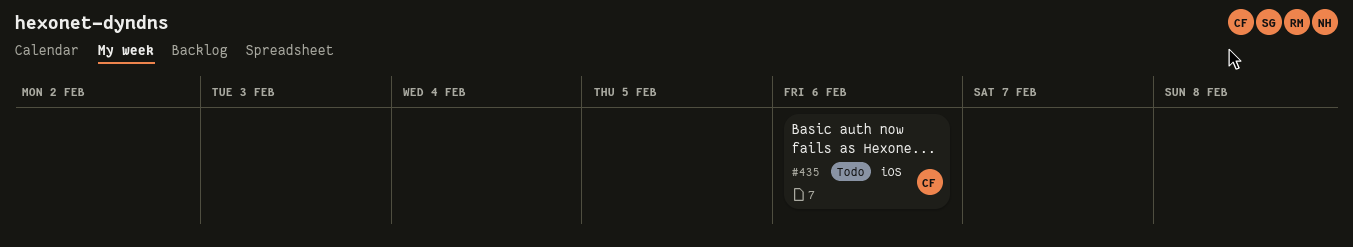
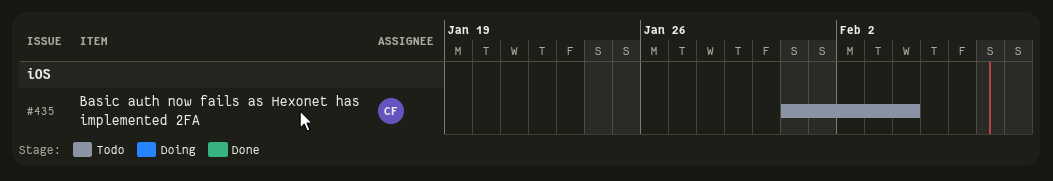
#435, due: Feb 6 -> Feb 4

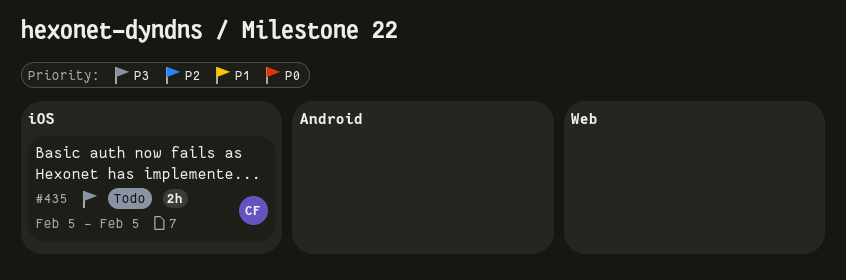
#435, start: Jan 31 -> Feb 5
#435, due: Feb 4 -> Feb 5

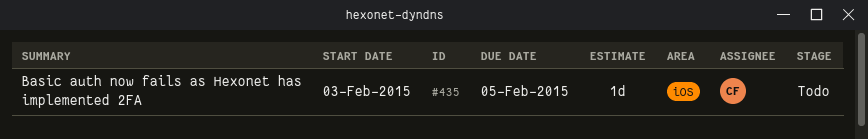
#435, estimate: 2h -> 1d
#435, start: Feb 5 -> Feb 3

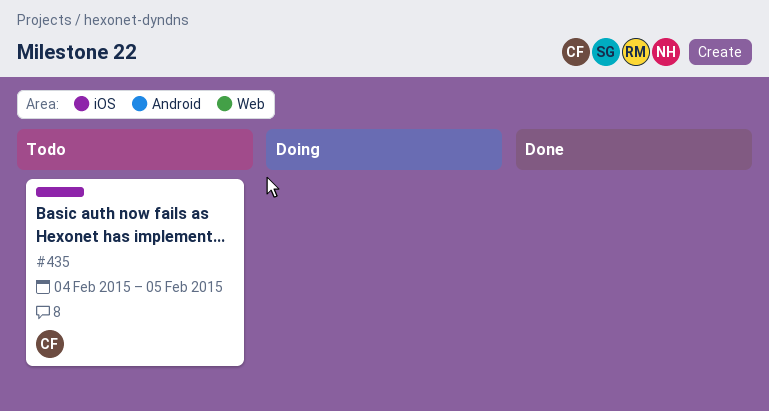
#435, start: Feb 3 -> Feb 4

